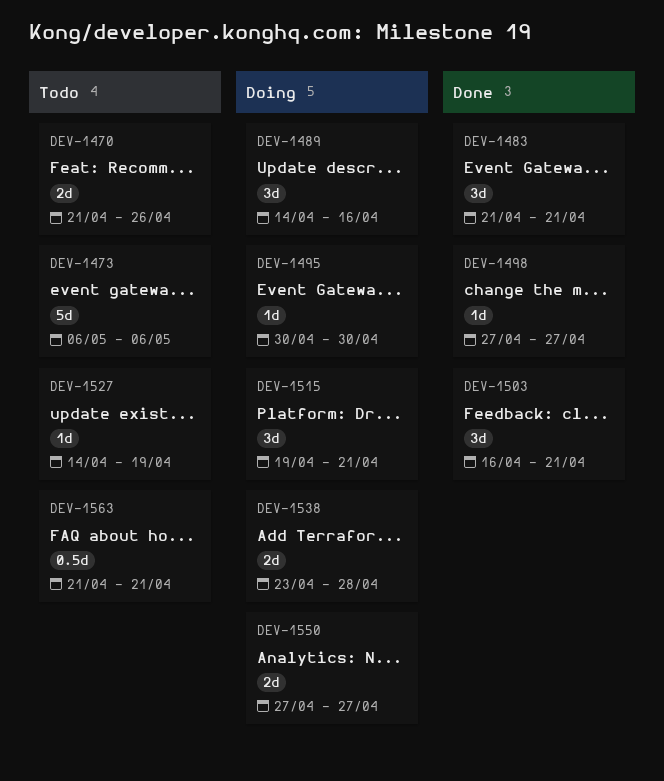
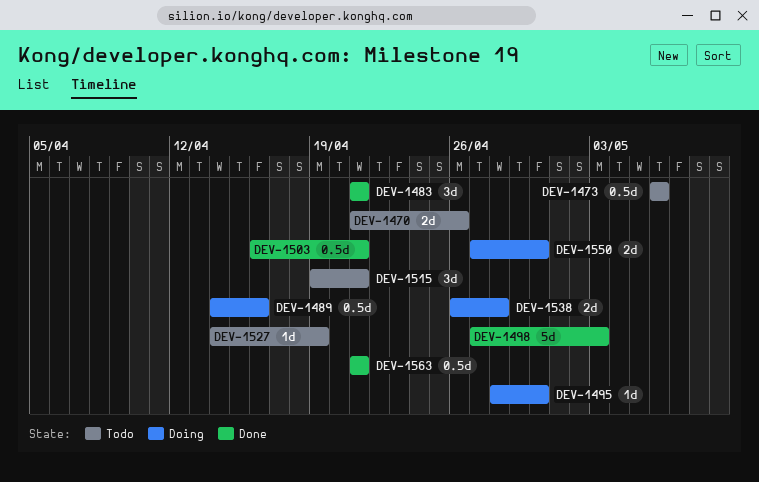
DEV-1473, estimate: 5d -> 0.5d
DEV-1489, estimate: 3d -> 0.5d
DEV-1495, start: Apr 30 -> Apr 28
DEV-1498, estimate: 1d -> 5d
DEV-1498, due: Apr 27 -> May 3
DEV-1503, estimate: 3d -> 0.5d
DEV-1515, status: Doing -> Todo
DEV-1538, start: Apr 23 -> Apr 26
DEV-1550, due: Apr 27 -> Apr 30
DEV-1563, status: Todo -> Done

